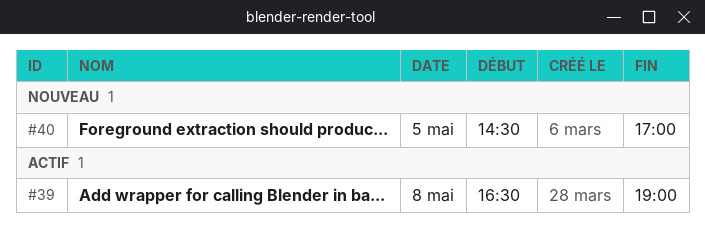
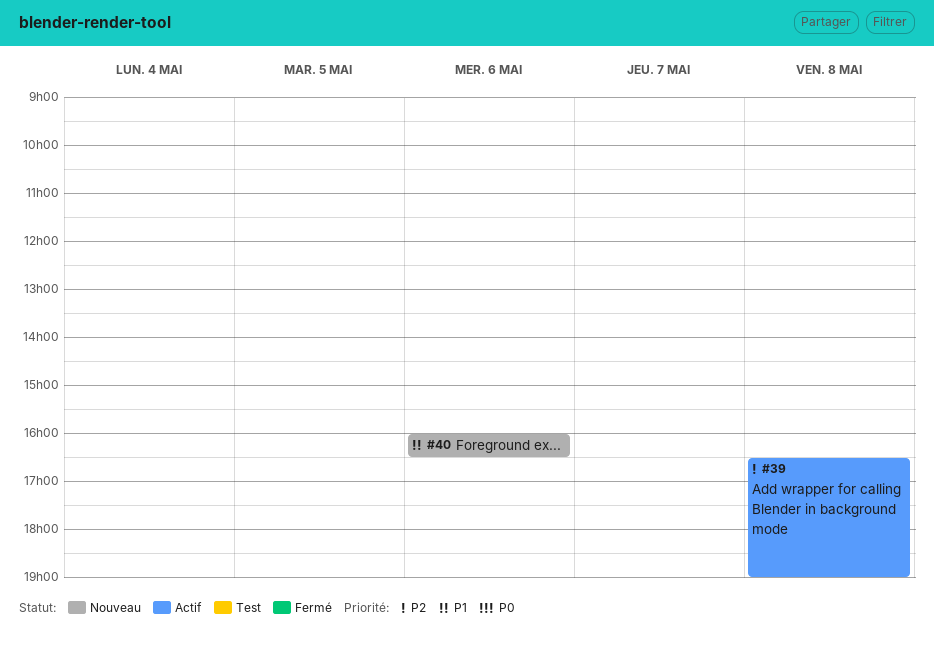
#40, day: May 5 -> May 6
#40, begins: 14:30 -> 16:00
#40, ends: 17:00 -> 16:30

